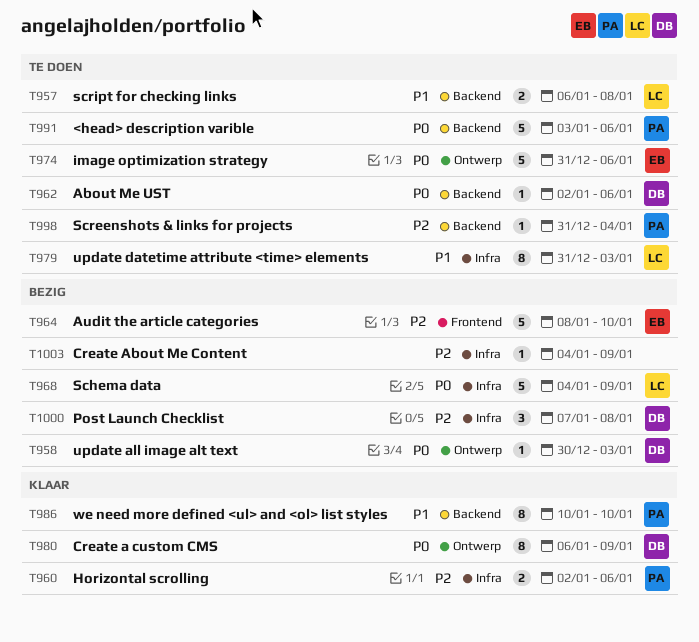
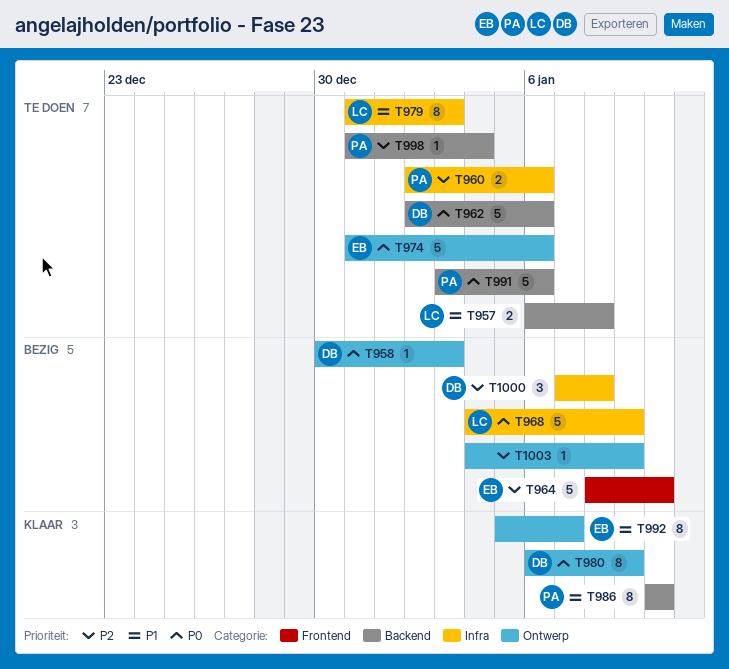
T960, status: Klaar -> Te doen
T962, estimate: 1 -> 5
T992: none -> present
T1003, label: Infra -> Ontwerp

